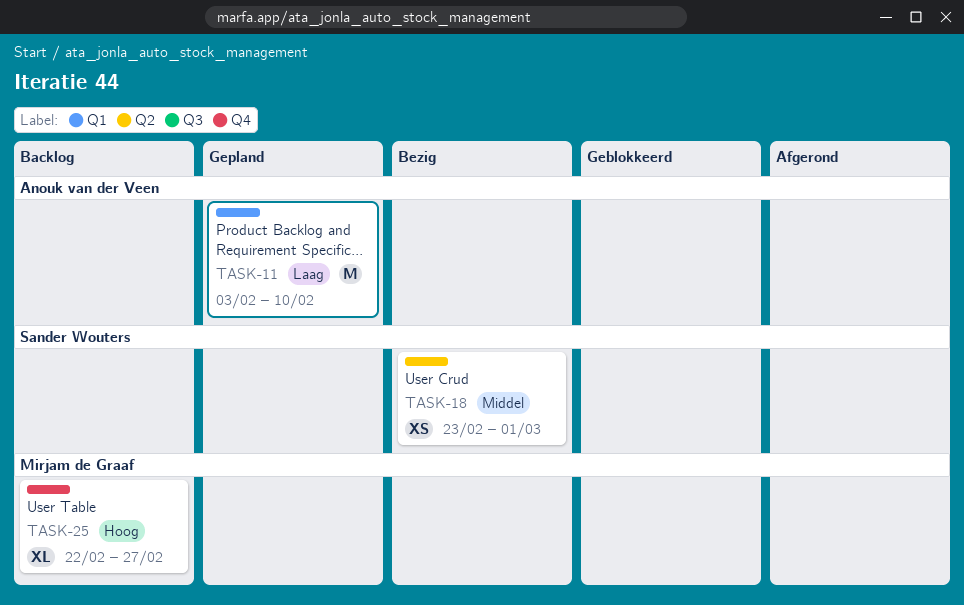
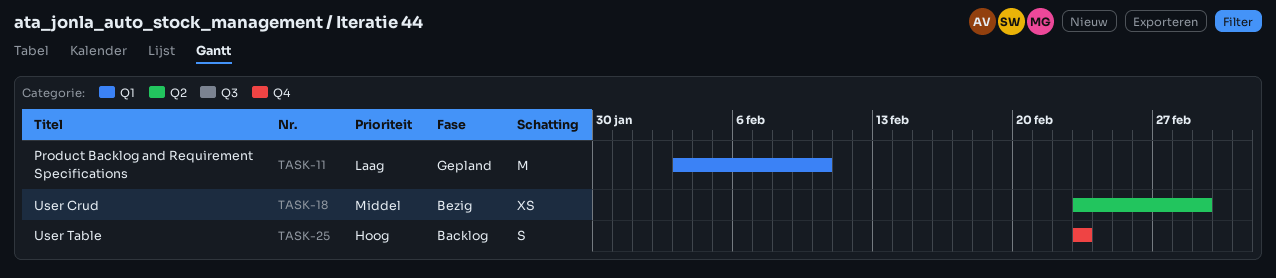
TASK-25, estimate: XL -> S
TASK-25, start: Feb 22 -> Feb 23
TASK-25, due: Feb 27 -> Feb 23

